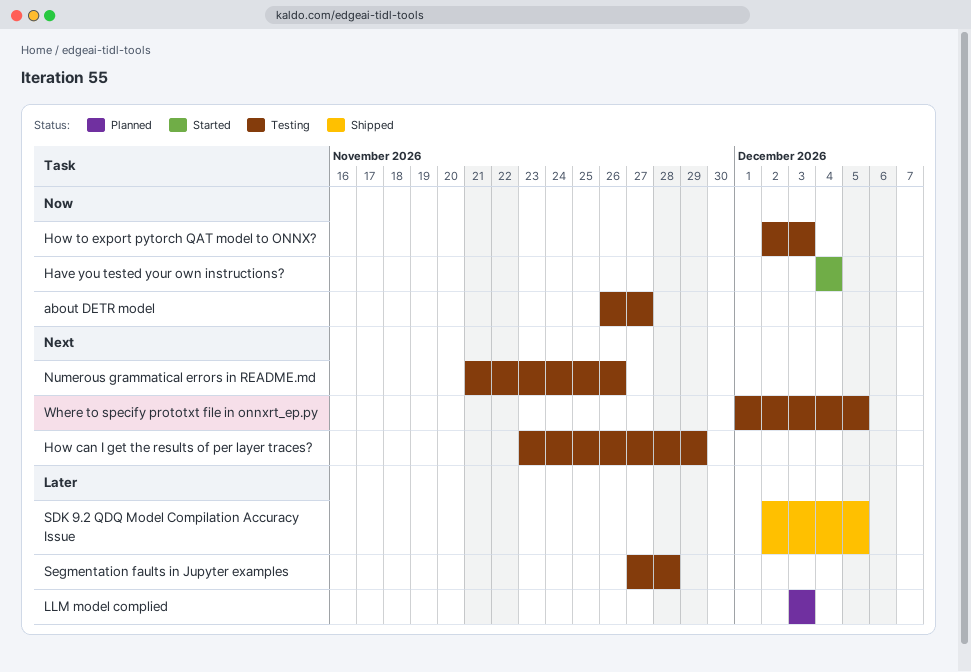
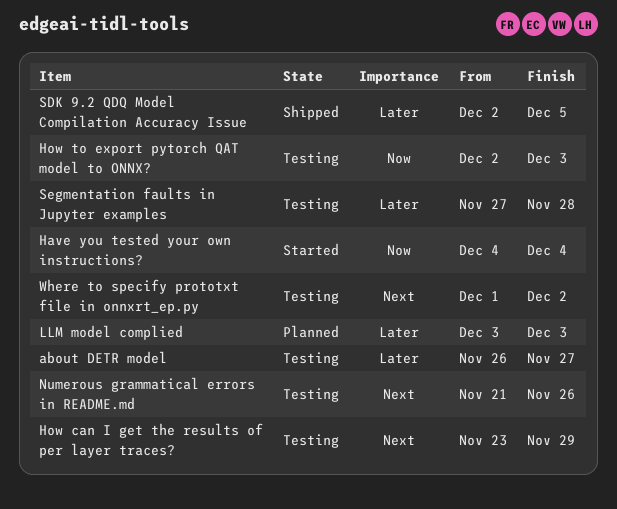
about DETR model, priority: Now -> Later
Where to specify prototxt file in onnxrt_ep.py, due: Dec 5 -> Dec 2

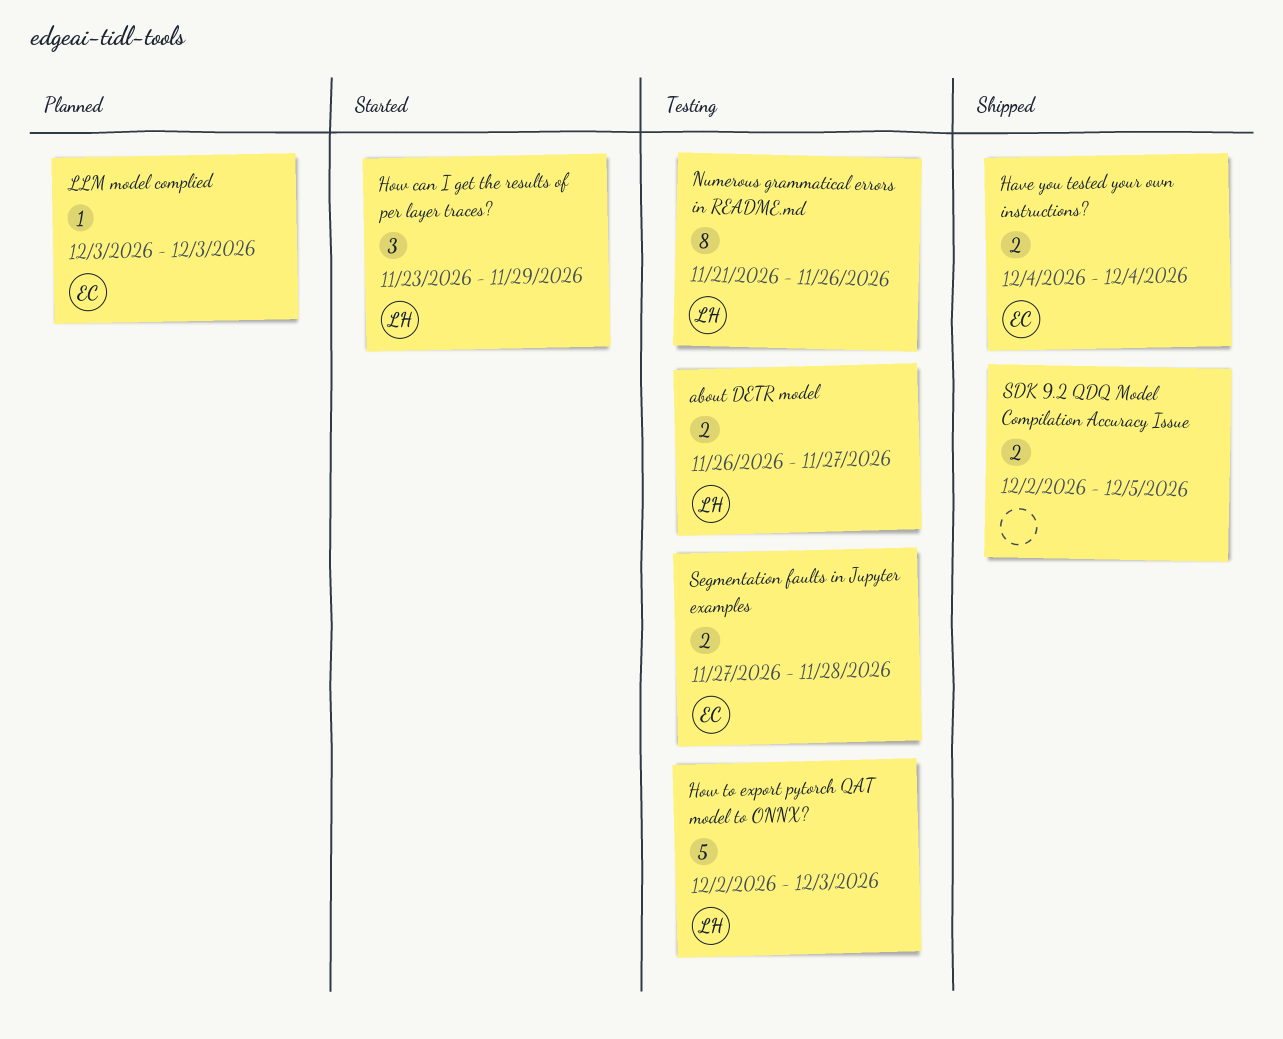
Have you tested your own instructions?, status: Started -> Shipped
How can I get the results of per layer traces?, status: Testing -> Started
Where to specify prototxt file in onnxrt_ep.py: present -> none

